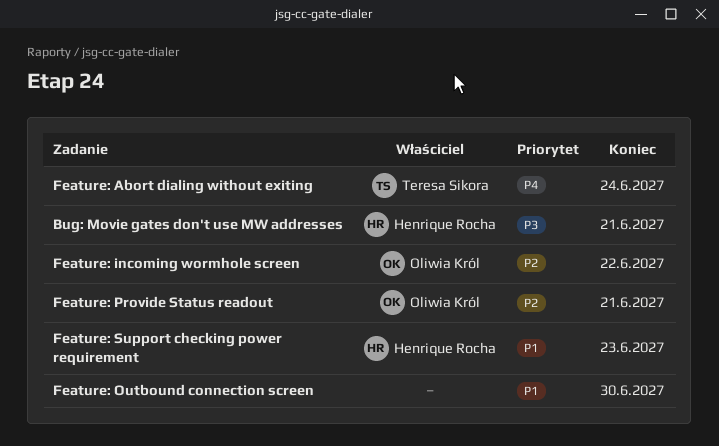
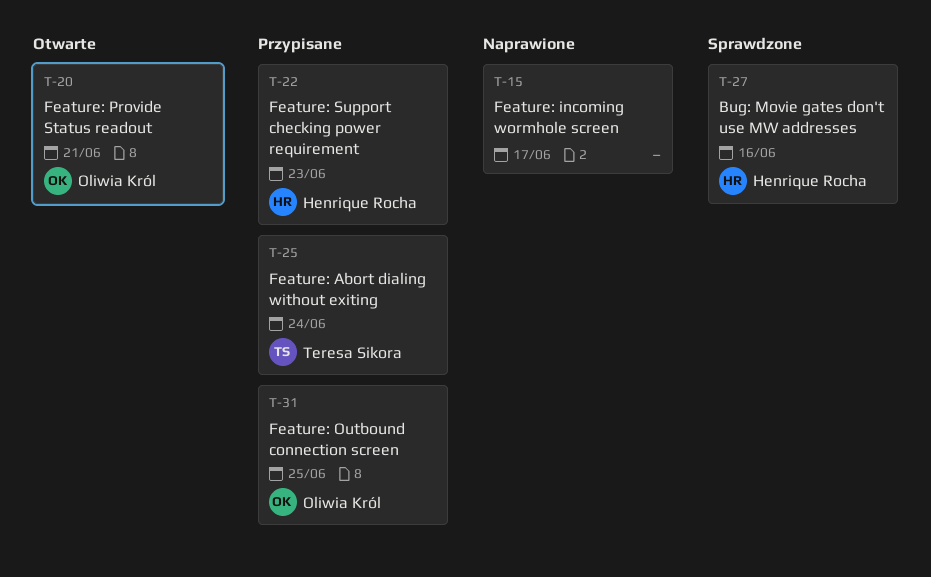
Bug: Movie gates don't use MW addresses, due: Jun 21 -> Jun 16
Feature: incoming wormhole screen, owner: Oliwia Król -> none
Feature: incoming wormhole screen, due: Jun 22 -> Jun 17
Feature: Outbound connection screen, owner: none -> Oliwia Król
Feature: Outbound connection screen, due: Jun 30 -> Jun 25

